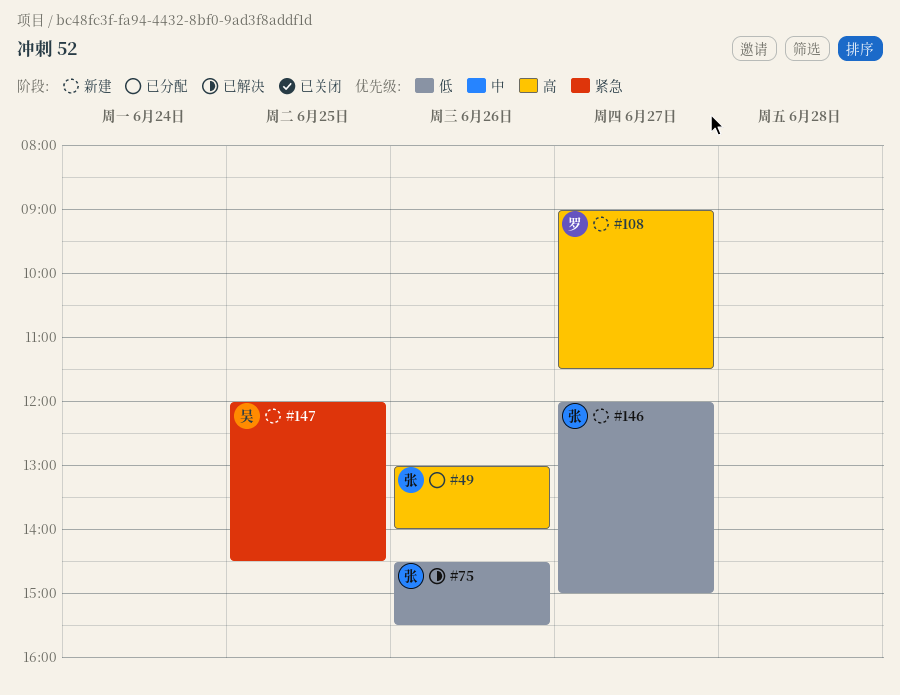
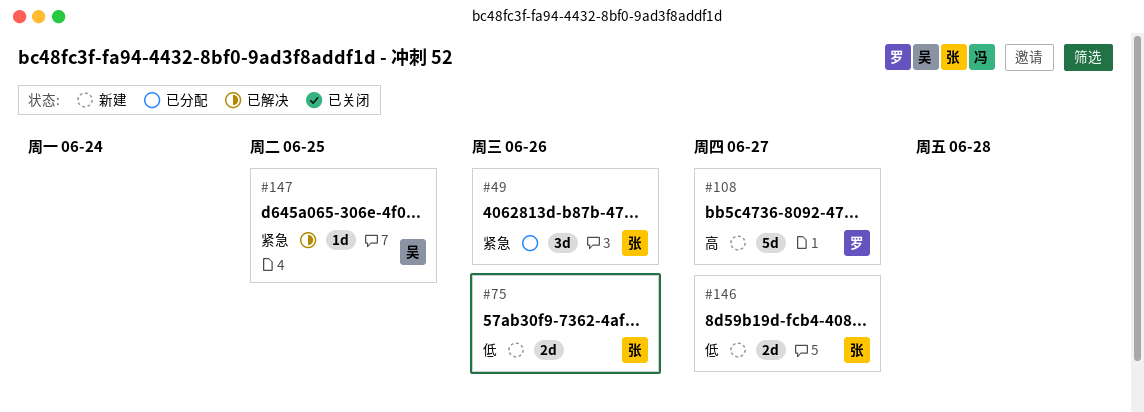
#49, priority: 高 -> 紧急
#75, status: 已解决 -> 新建
#147, status: 新建 -> 已解决

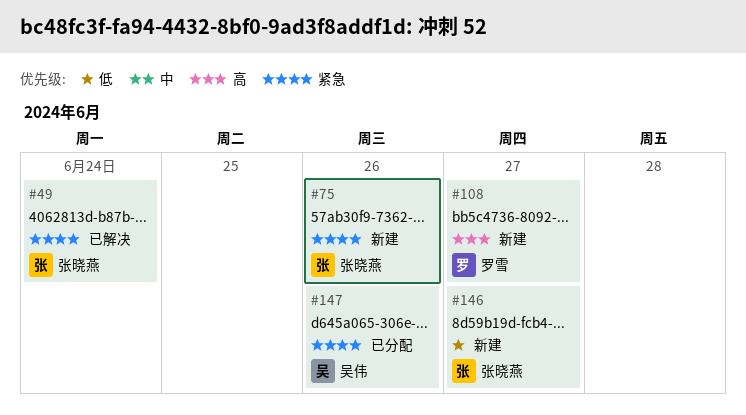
#49, status: 已分配 -> 已解决
#49, day: Jun 26 -> Jun 24
#75, priority: 低 -> 紧急
#147, status: 已解决 -> 已分配
#147, day: Jun 25 -> Jun 26

